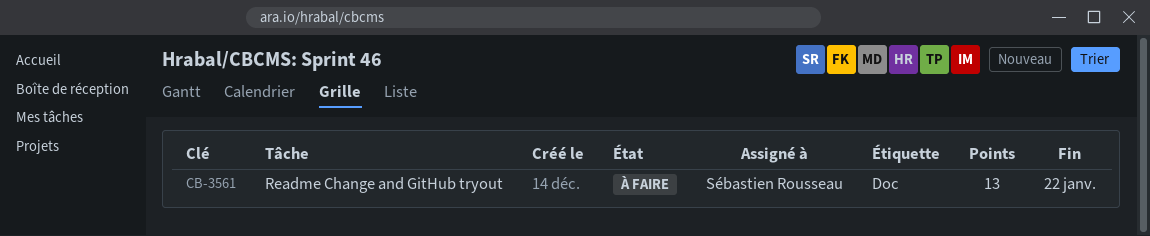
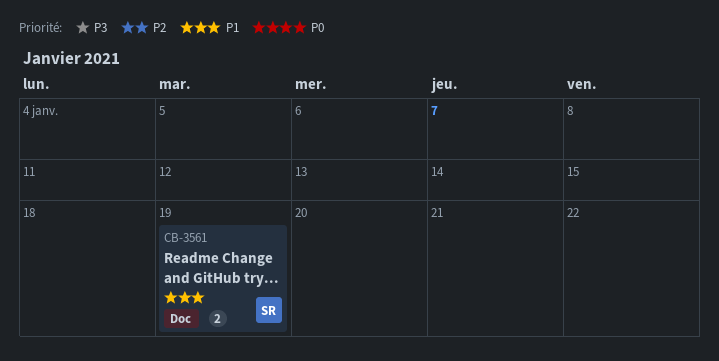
CB-3561, estimate: 13 -> 2
CB-3561, due: Jan 22 -> Jan 19

